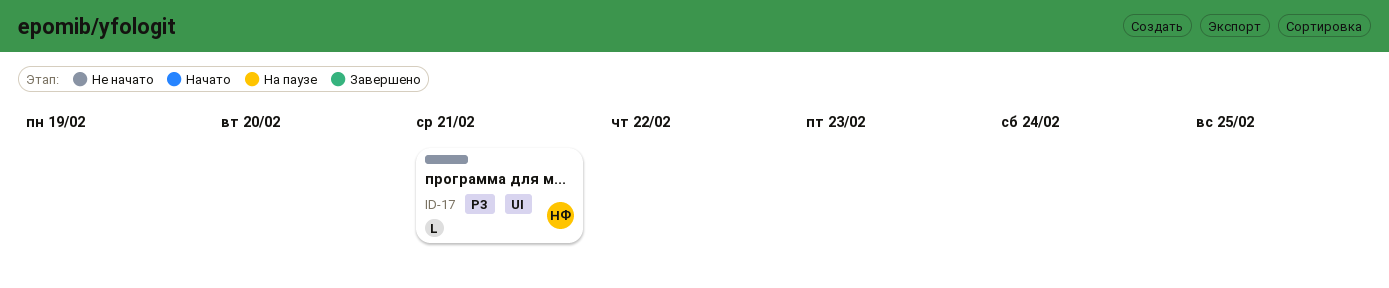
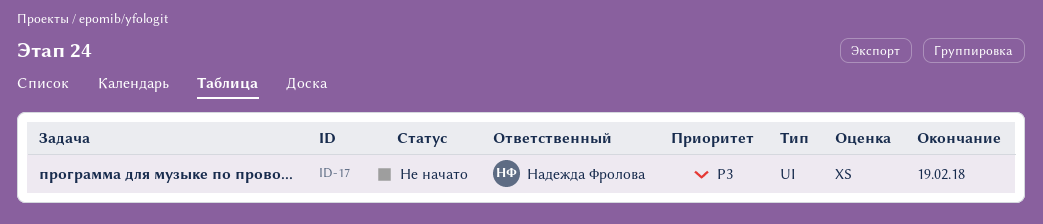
ID-17, estimate: L -> XS
ID-17, due: Feb 21 -> Feb 19

